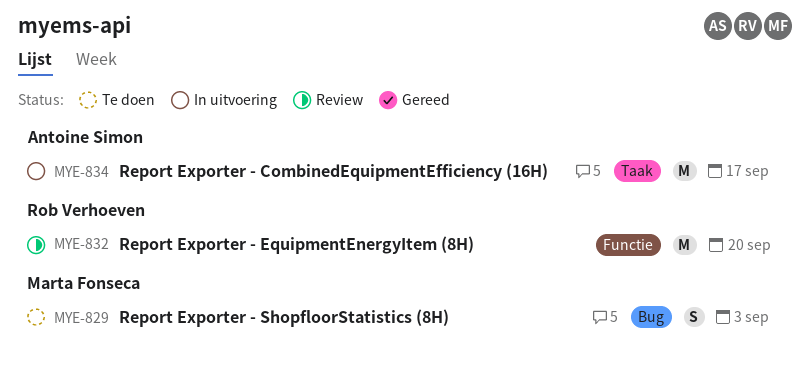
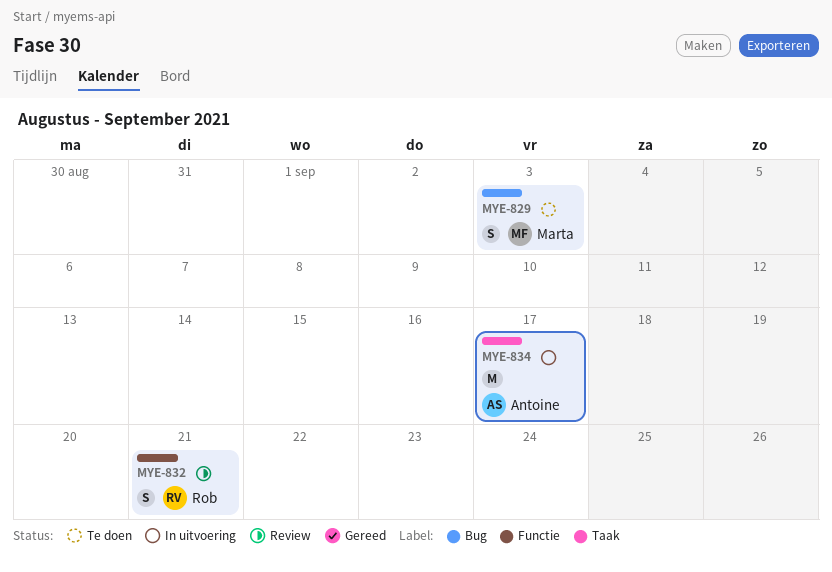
MYE-832, estimate: M -> S
MYE-832, due: Sep 20 -> Sep 21

